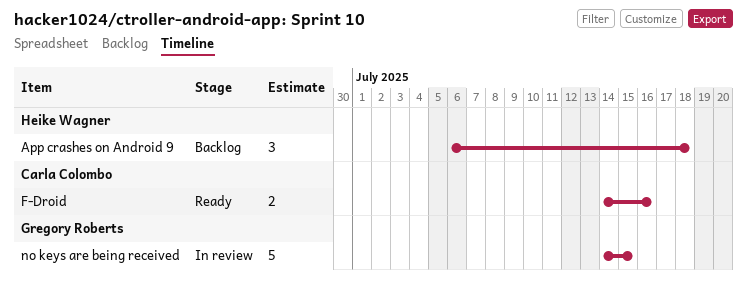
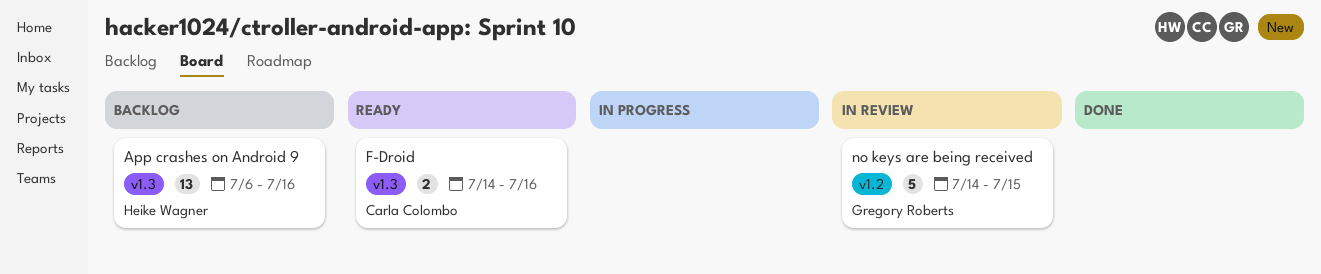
App crashes on Android 9, estimate: 3 -> 13
App crashes on Android 9, due: Jul 18 -> Jul 16

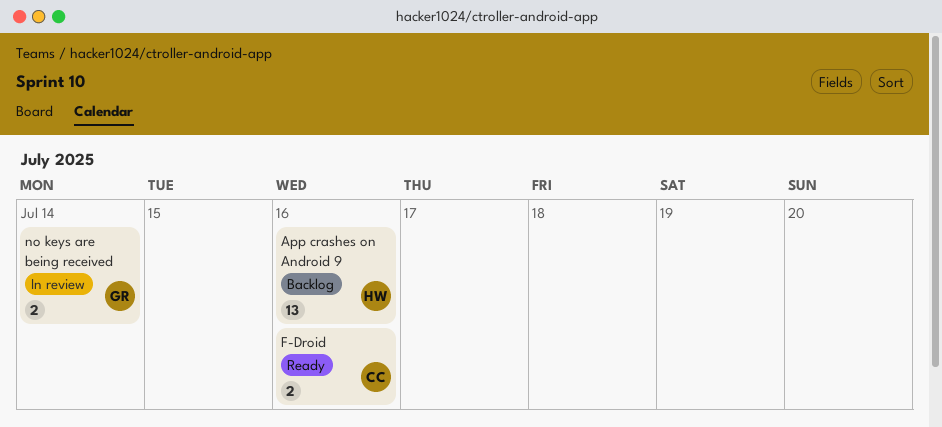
no keys are being received, estimate: 5 -> 2
no keys are being received, due: Jul 15 -> Jul 14

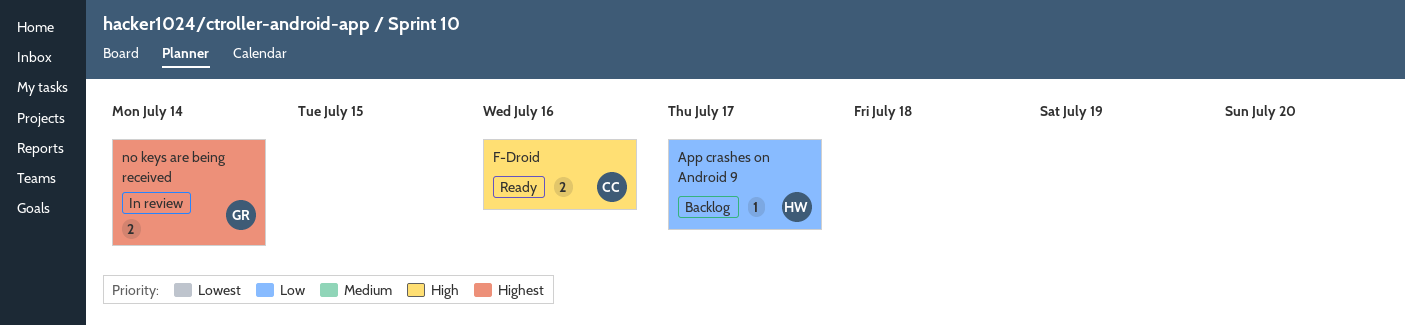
App crashes on Android 9, estimate: 13 -> 1
App crashes on Android 9, due: Jul 16 -> Jul 17

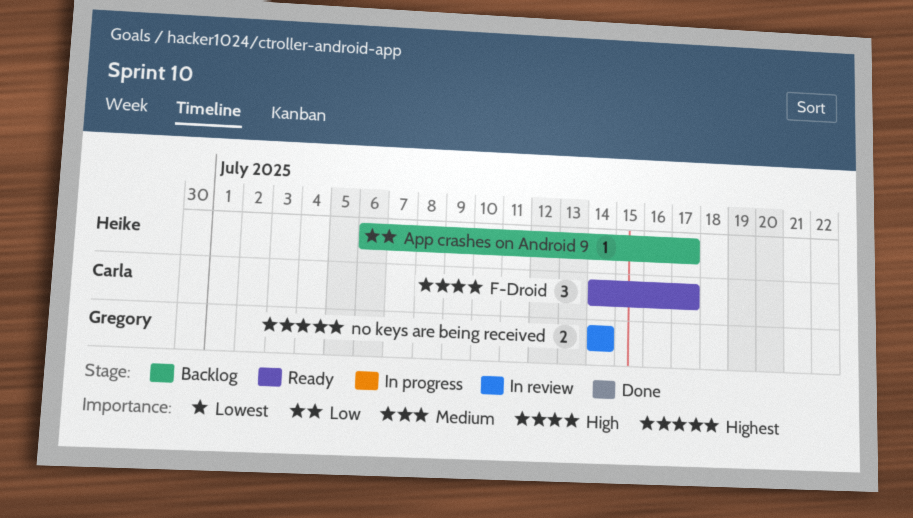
F-Droid, estimate: 2 -> 3
F-Droid, due: Jul 16 -> Jul 17

